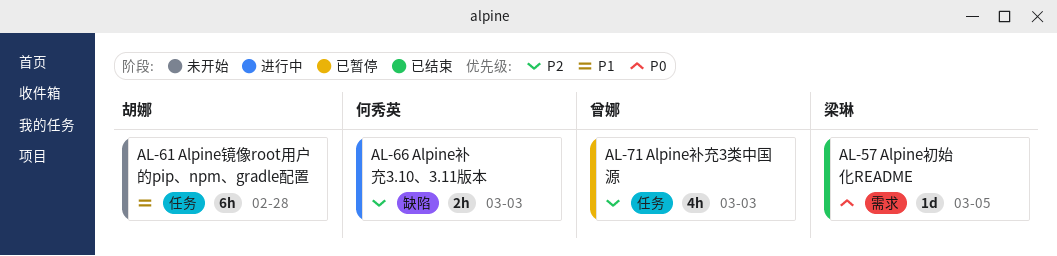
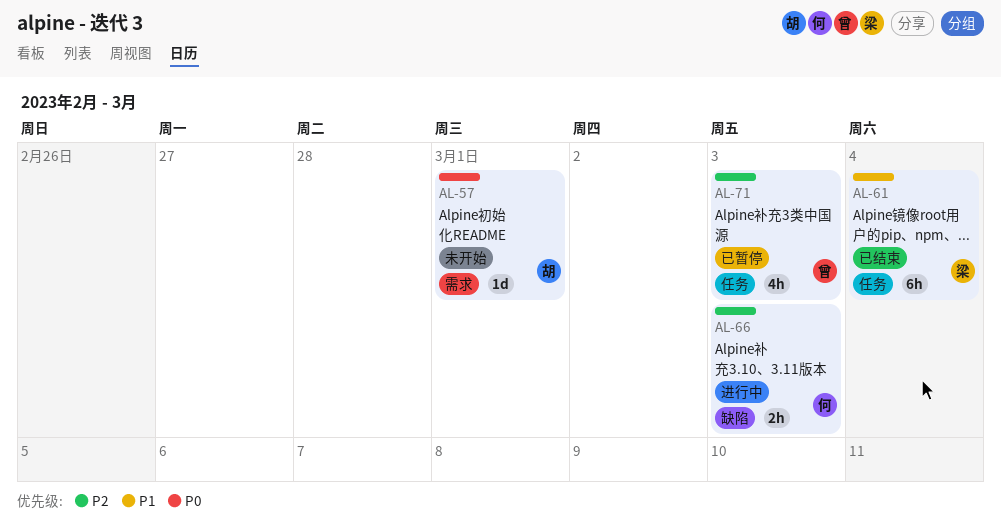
AL-57, status: 已结束 -> 未开始
AL-57, owner: 梁琳 -> 胡娜
AL-57, due: Mar 5 -> Mar 1
AL-61, status: 未开始 -> 已结束
AL-61, owner: 胡娜 -> 梁琳
AL-61, due: Feb 28 -> Mar 4

